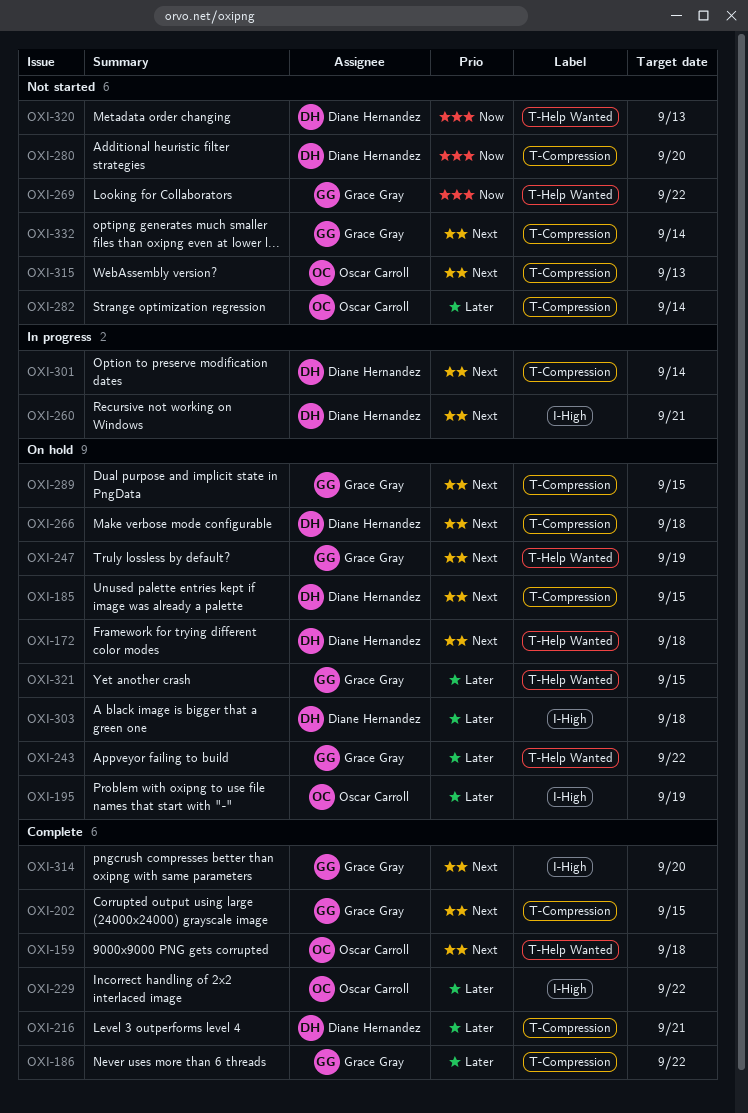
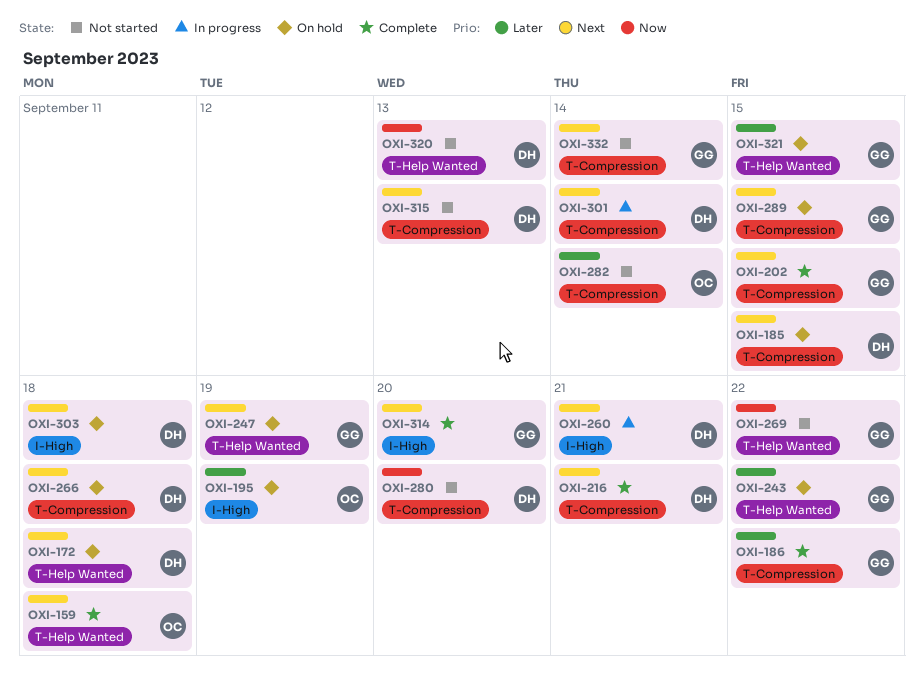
OXI-216, priority: Later -> Next
OXI-229: present -> none
OXI-303, priority: Later -> Next
OXI-315, owner: Oscar Carroll -> Diane Hernandez

